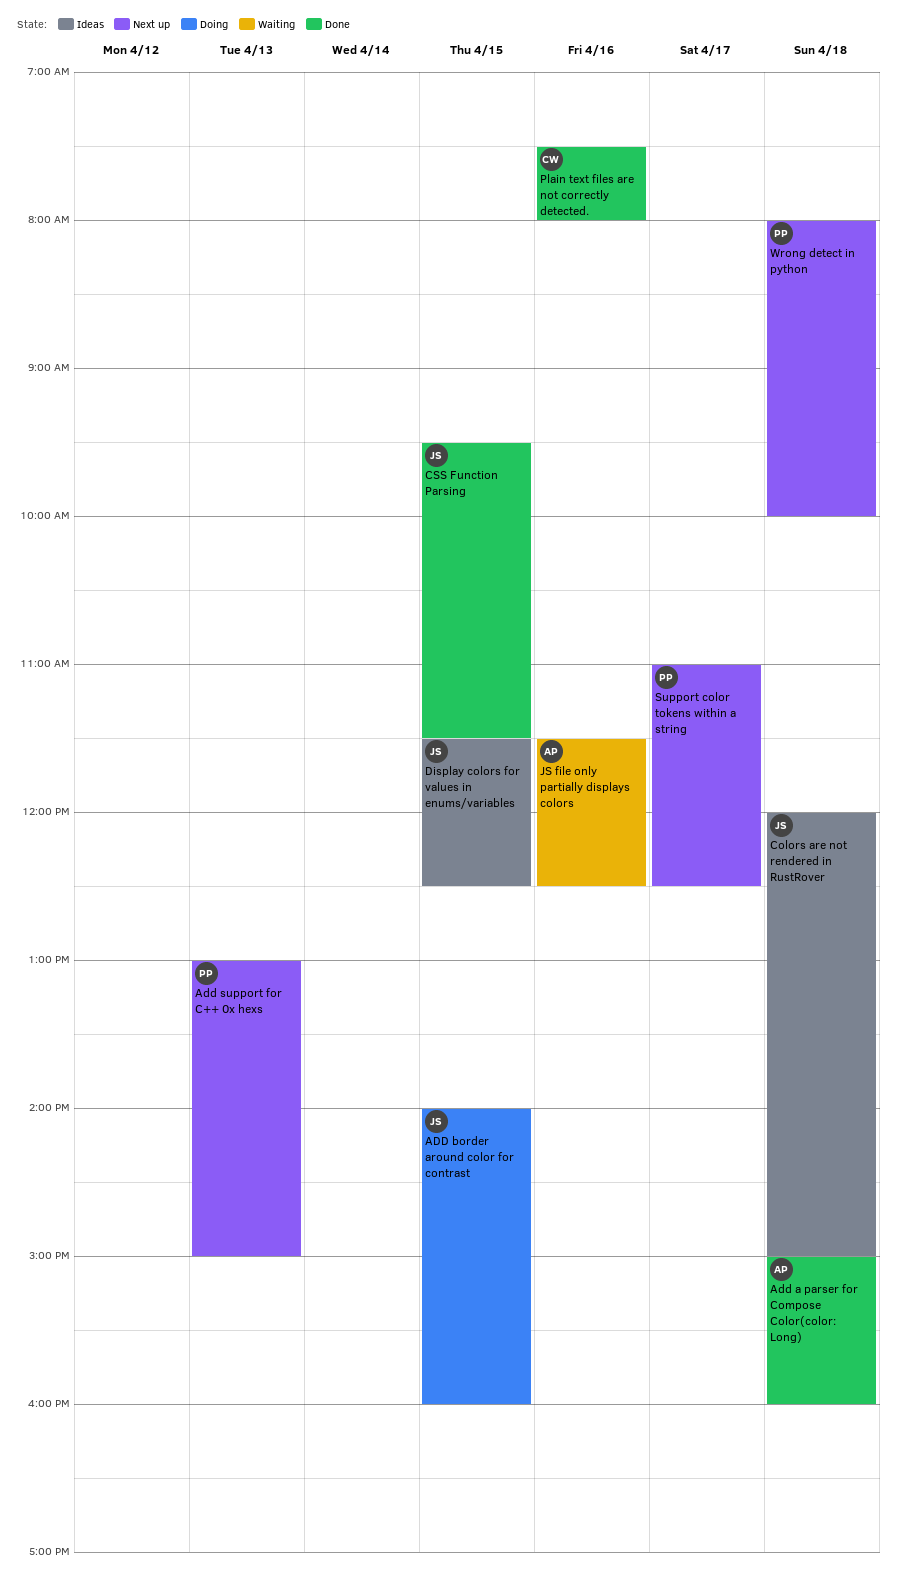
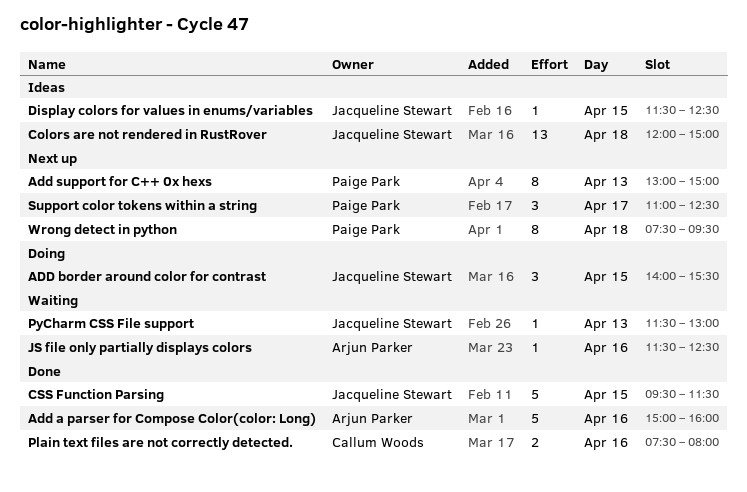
Add a parser for Compose Color(color: Long), day: Apr 18 -> Apr 16
ADD border around color for contrast, ends: 16:00 -> 15:30
PyCharm CSS File support: none -> present
Wrong detect in python, begins: 08:00 -> 07:30
Wrong detect in python, ends: 10:00 -> 09:30

